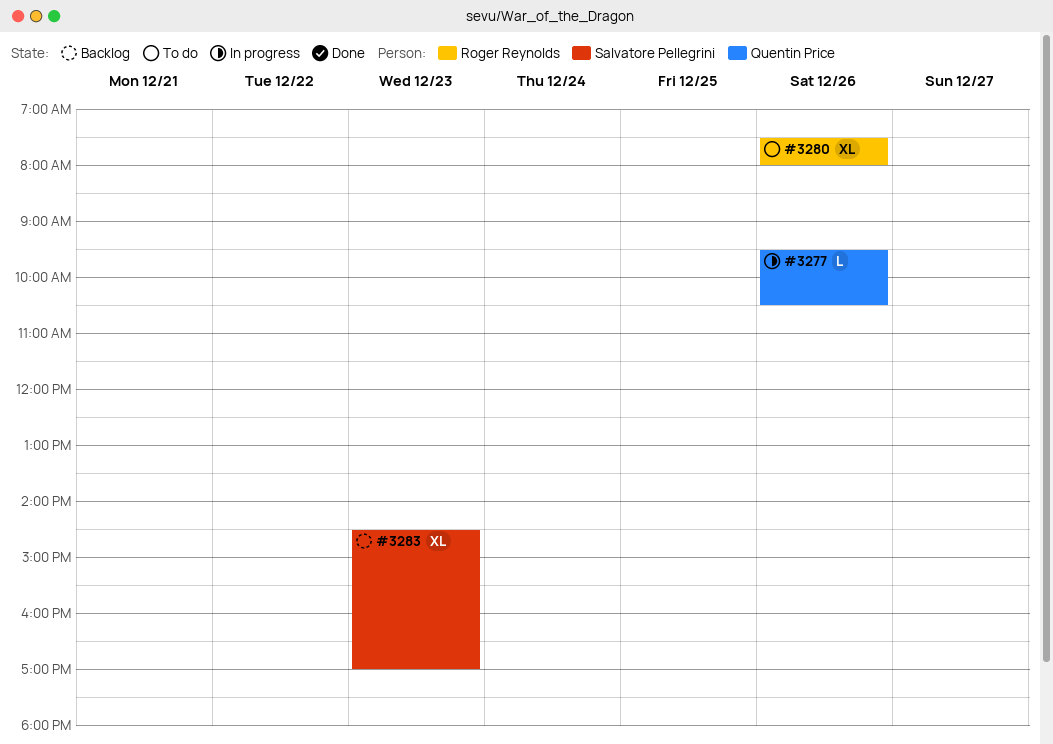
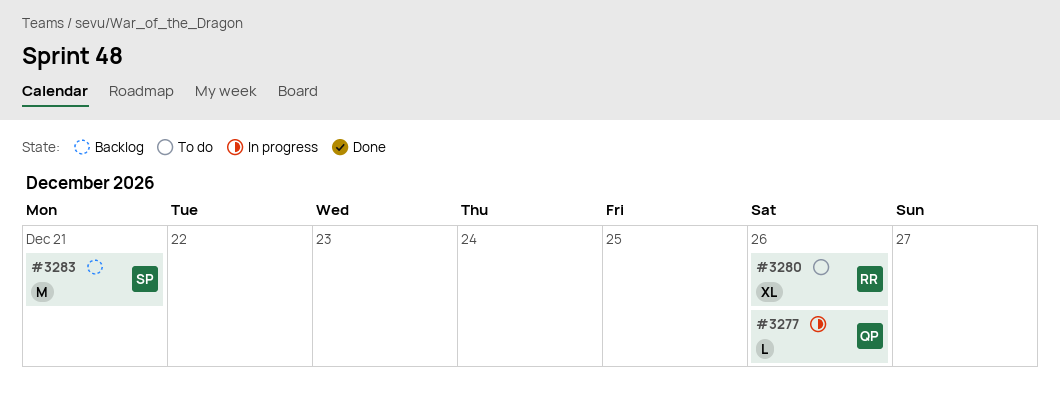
#3283, estimate: XL -> M
#3283, day: Dec 23 -> Dec 21

